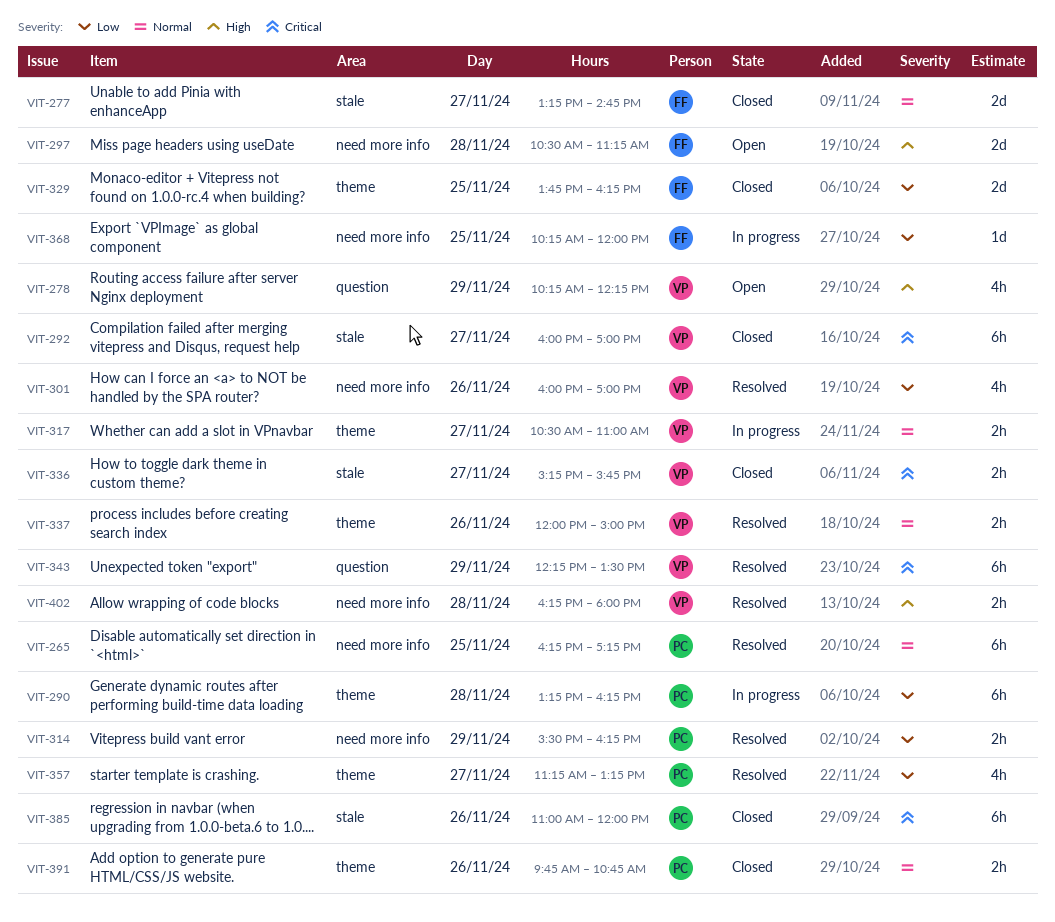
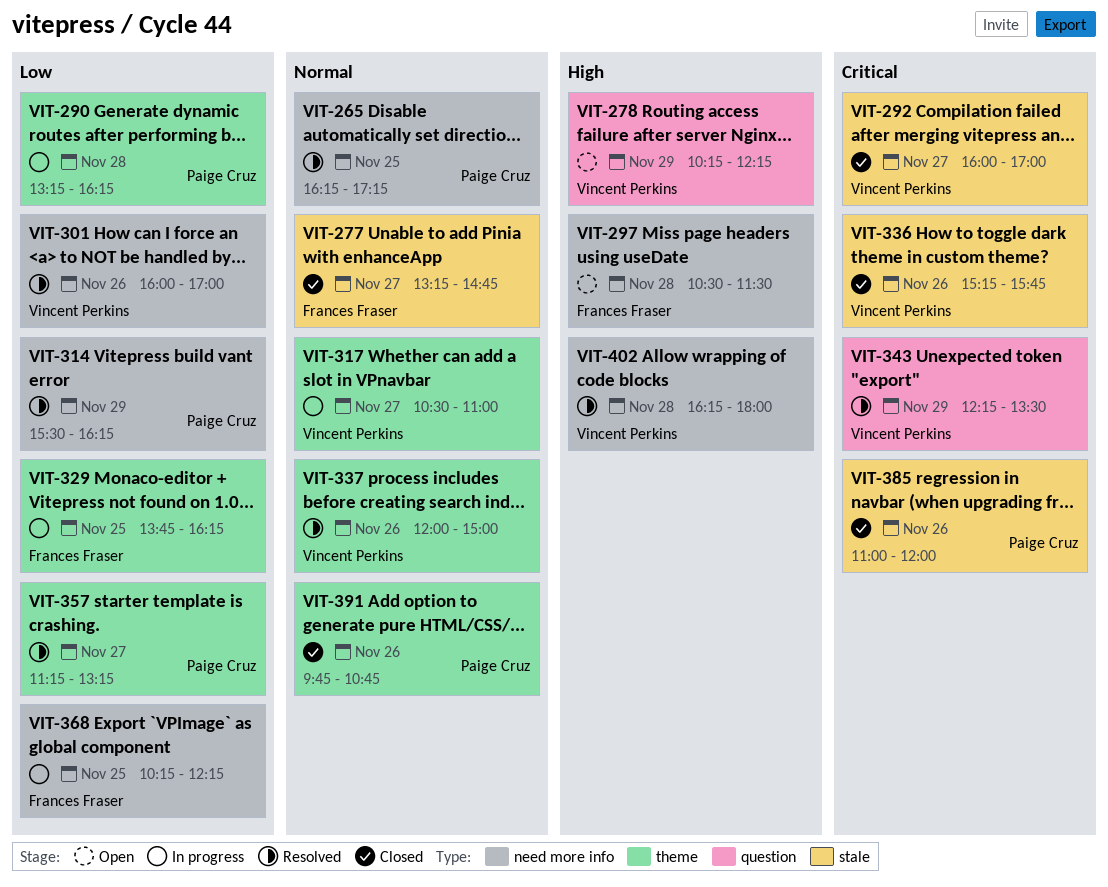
VIT-297, ends: 11:15 -> 11:30
VIT-329, status: Closed -> In progress
VIT-336, day: Nov 27 -> Nov 26
VIT-368, ends: 12:00 -> 12:15

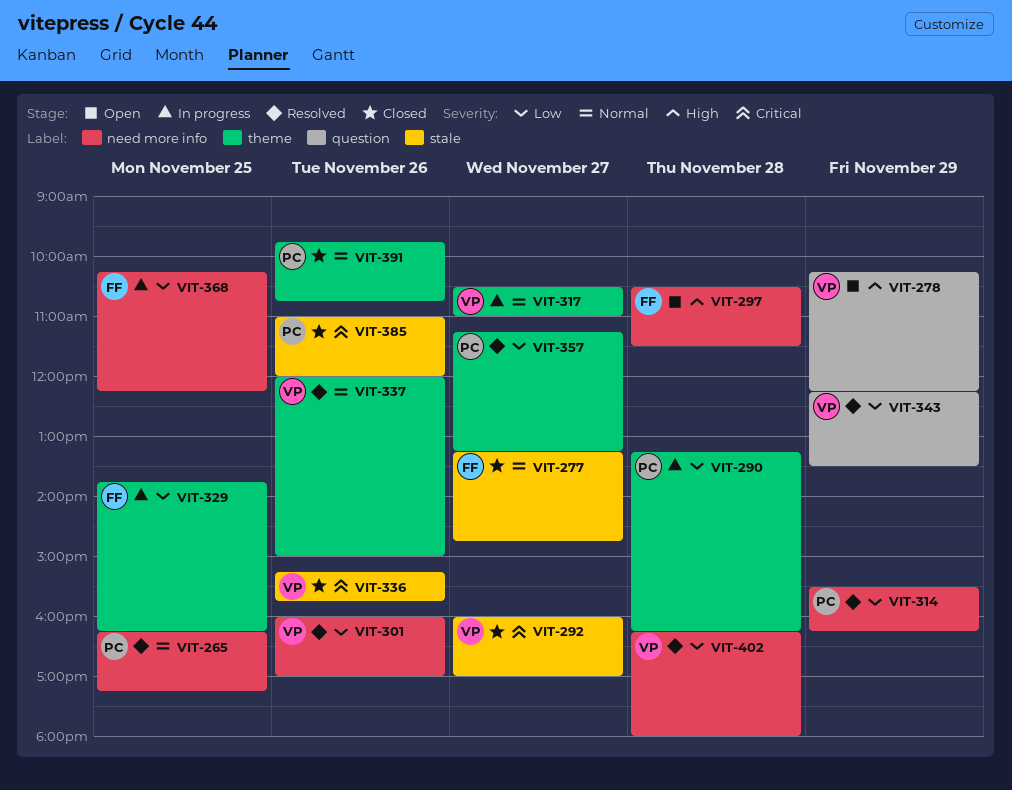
VIT-343, priority: Critical -> Low
VIT-402, priority: High -> Low

